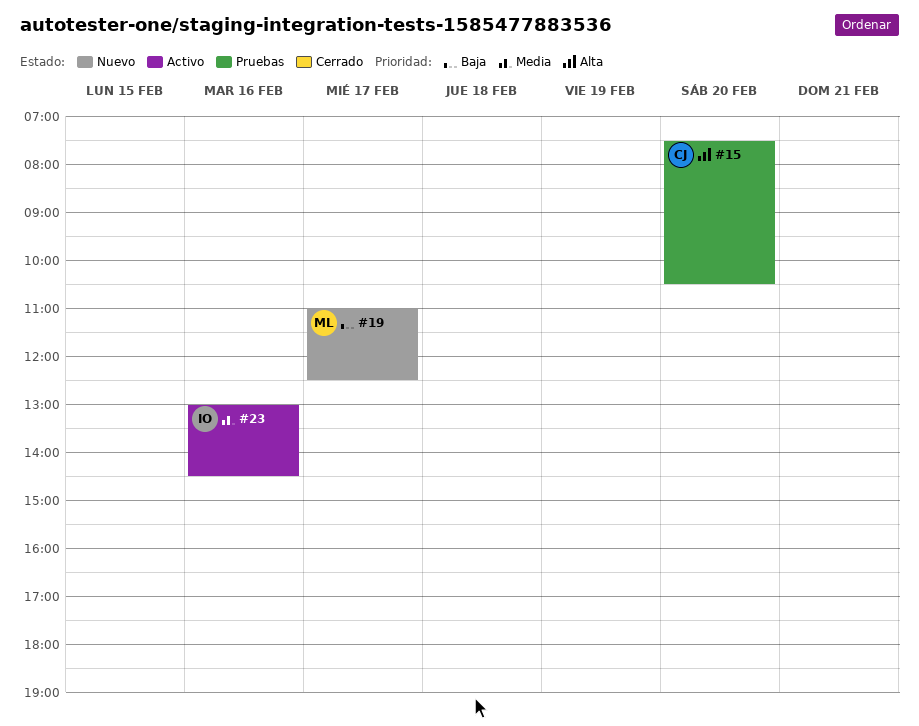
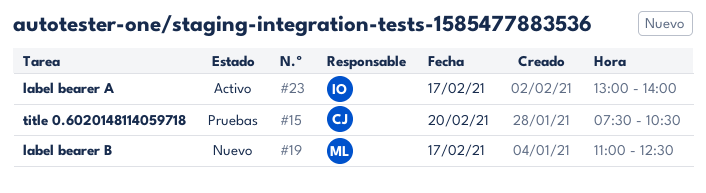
#23, day: Feb 16 -> Feb 17
#23, ends: 14:30 -> 14:00

